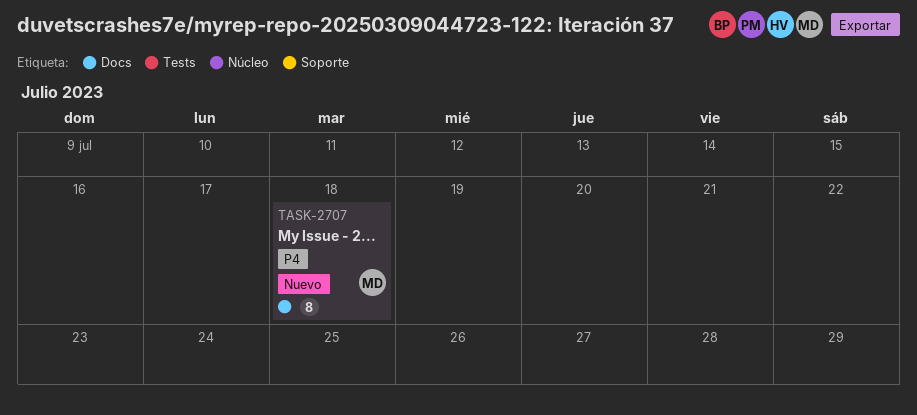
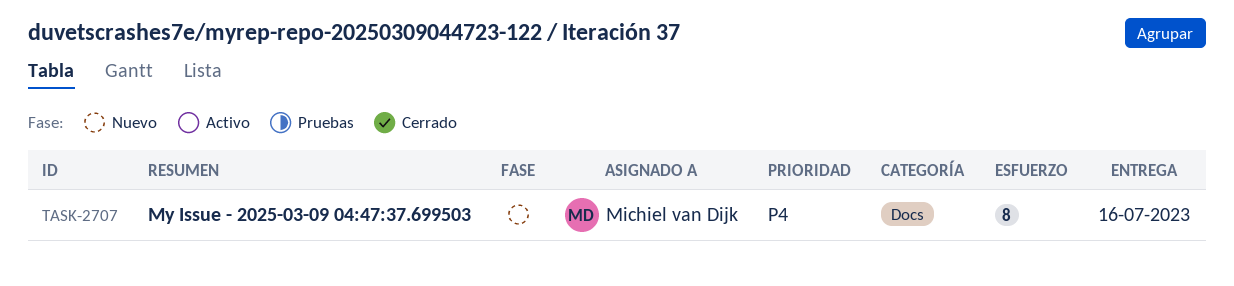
TASK-2707, due: Jul 18 -> Jul 16

